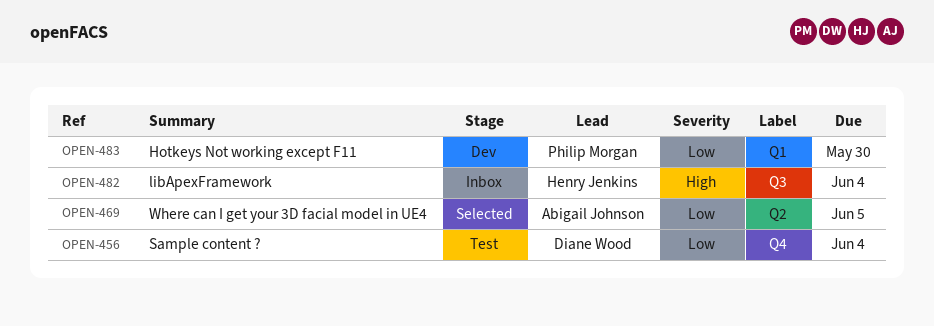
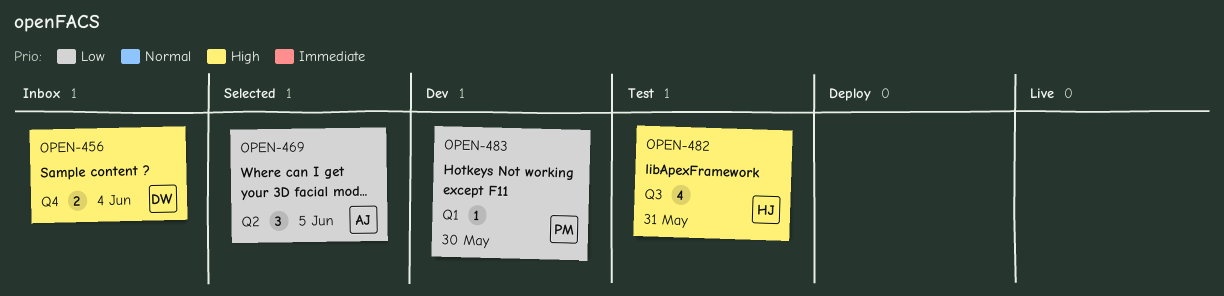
OPEN-456, status: Test -> Inbox
OPEN-456, priority: Low -> High
OPEN-482, status: Inbox -> Test
OPEN-482, due: Jun 4 -> May 31

